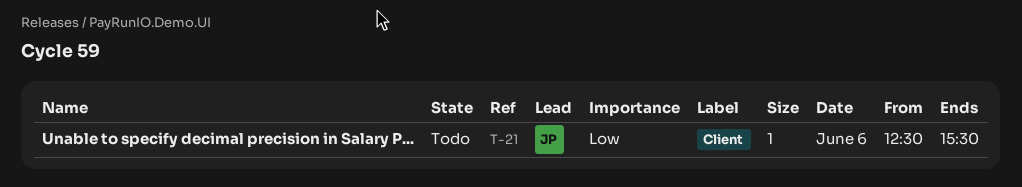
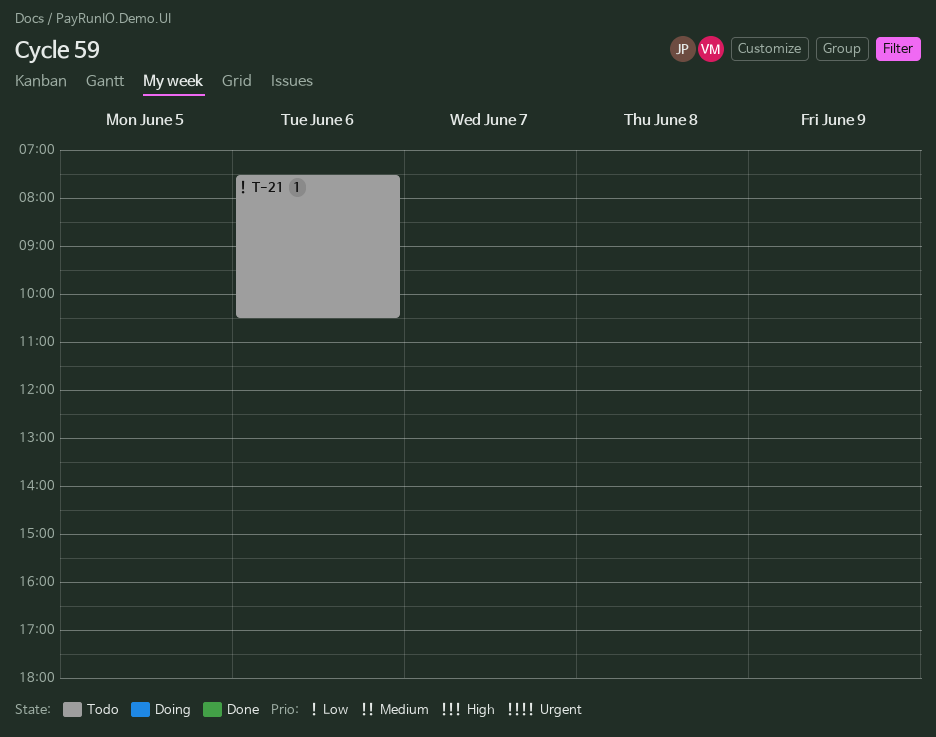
T-21, begins: 12:30 -> 07:30
T-21, ends: 15:30 -> 10:30

